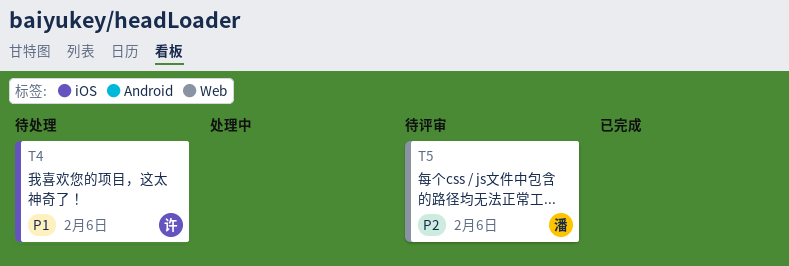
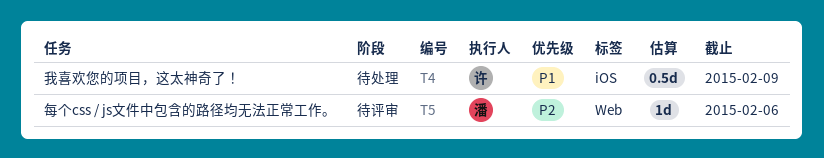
T4, due: Feb 6 -> Feb 9

